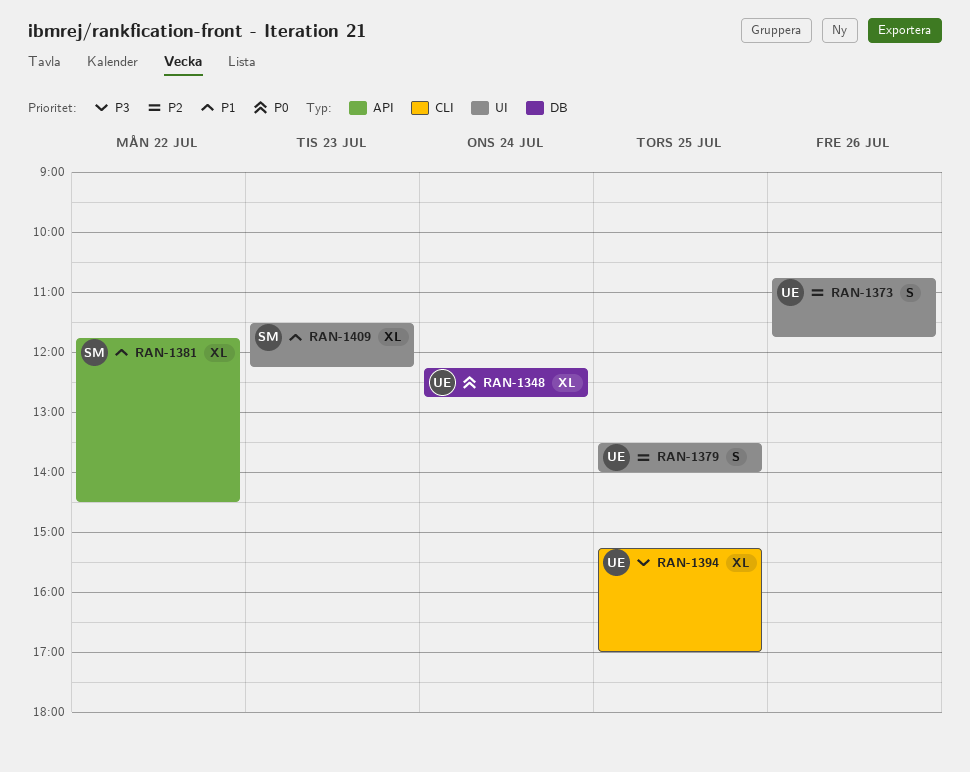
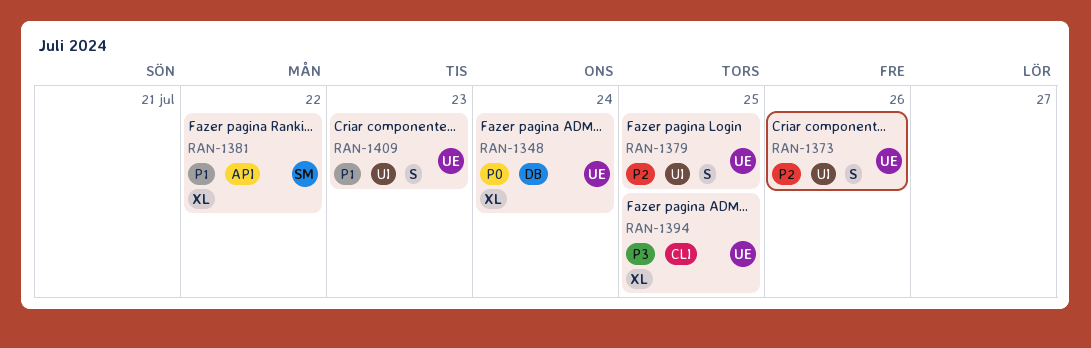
RAN-1409, owner: SM -> UE
RAN-1409, estimate: XL -> S

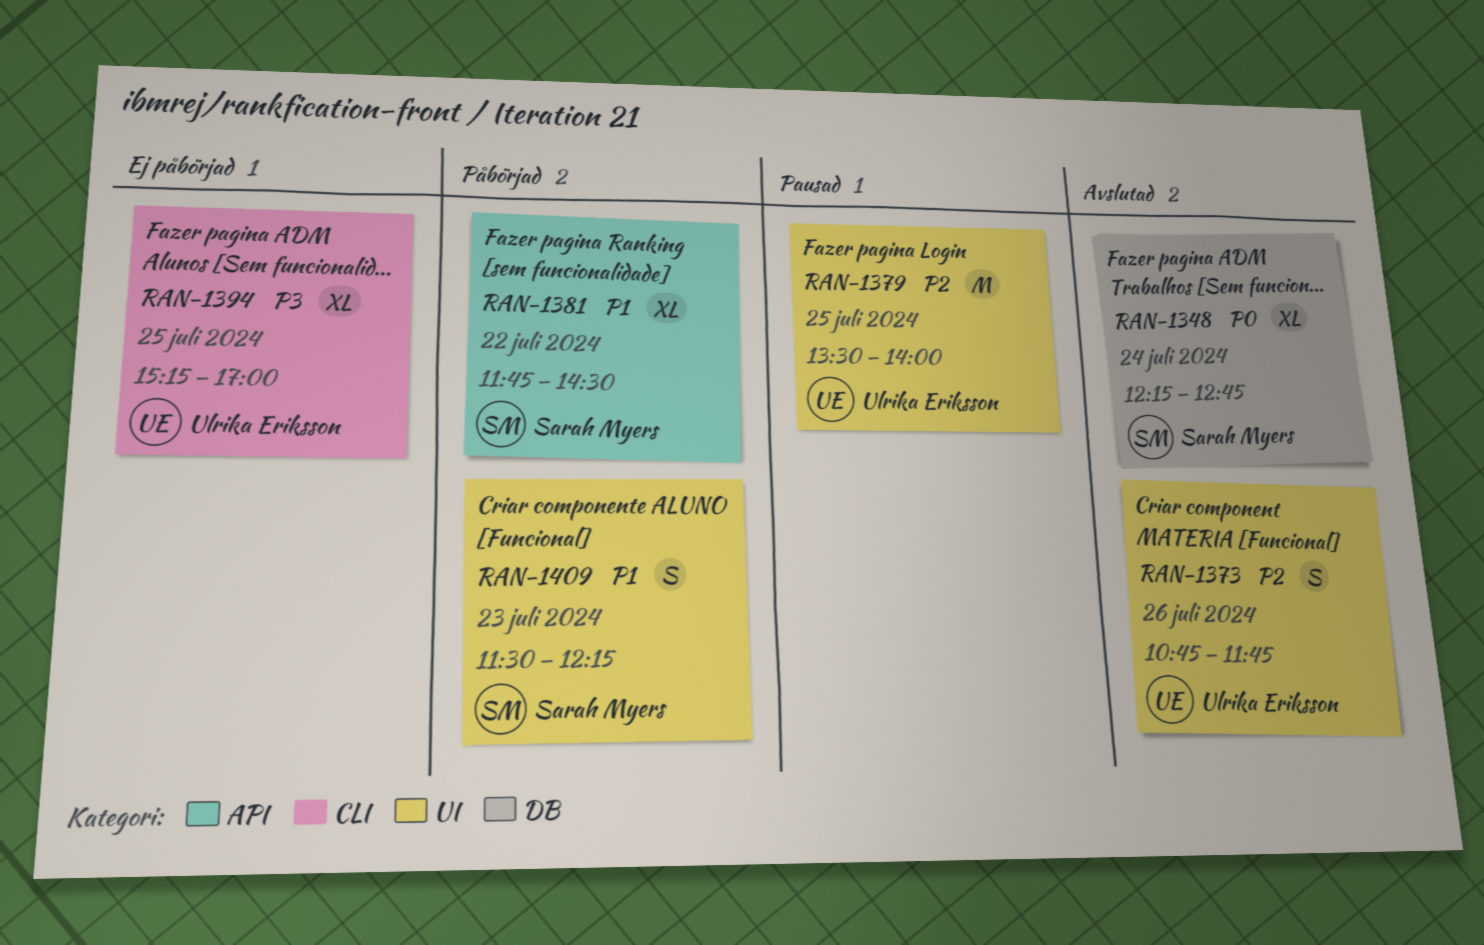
RAN-1348, owner: Ulrika Eriksson -> Sarah Myers
RAN-1379, estimate: S -> M
RAN-1409, owner: Ulrika Eriksson -> Sarah Myers

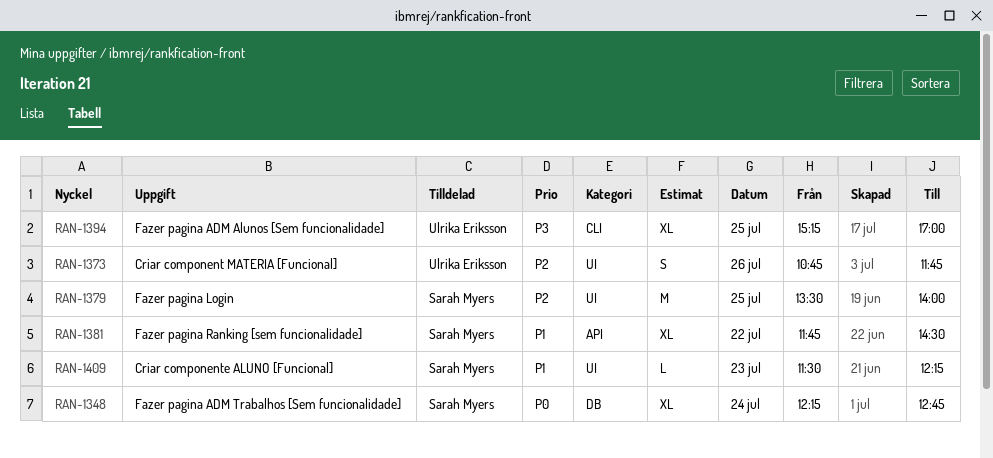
RAN-1379, owner: Ulrika Eriksson -> Sarah Myers
RAN-1409, estimate: S -> L

